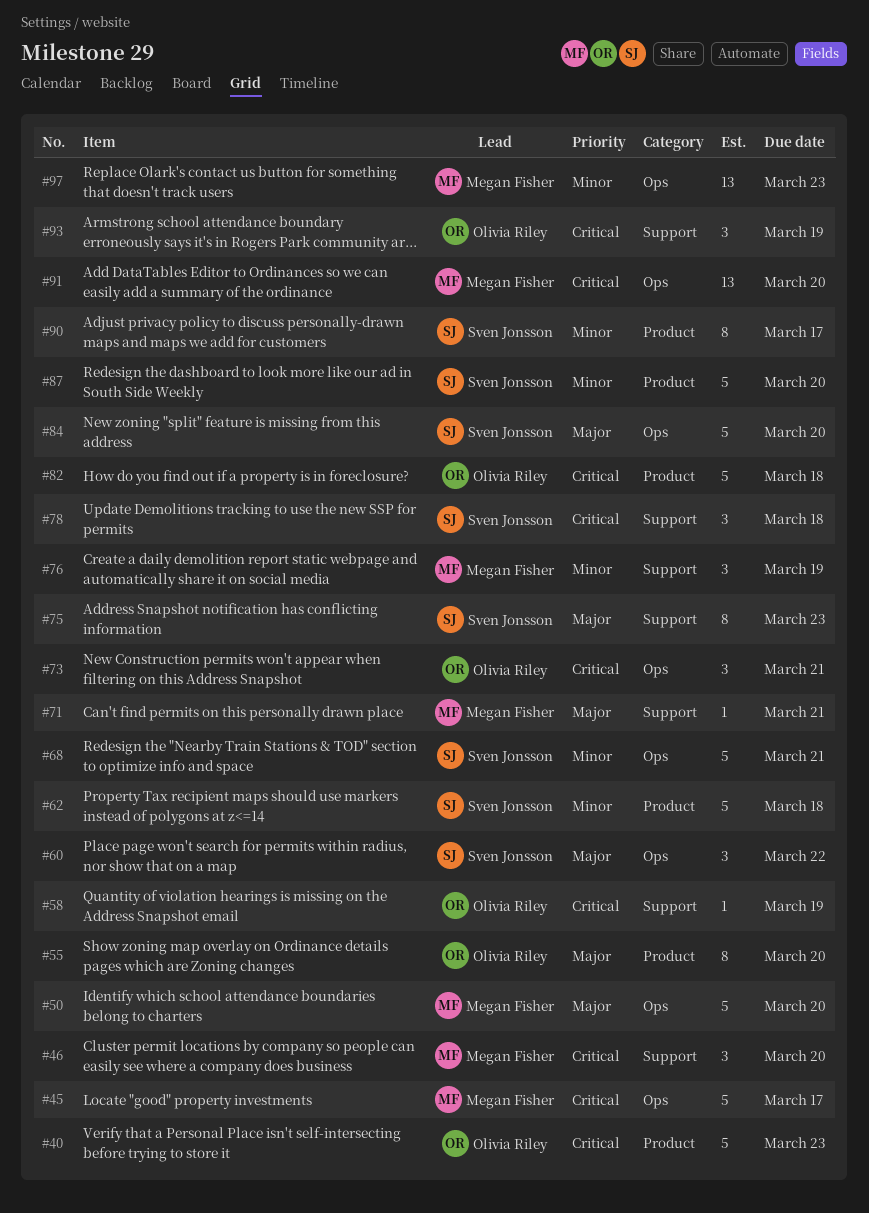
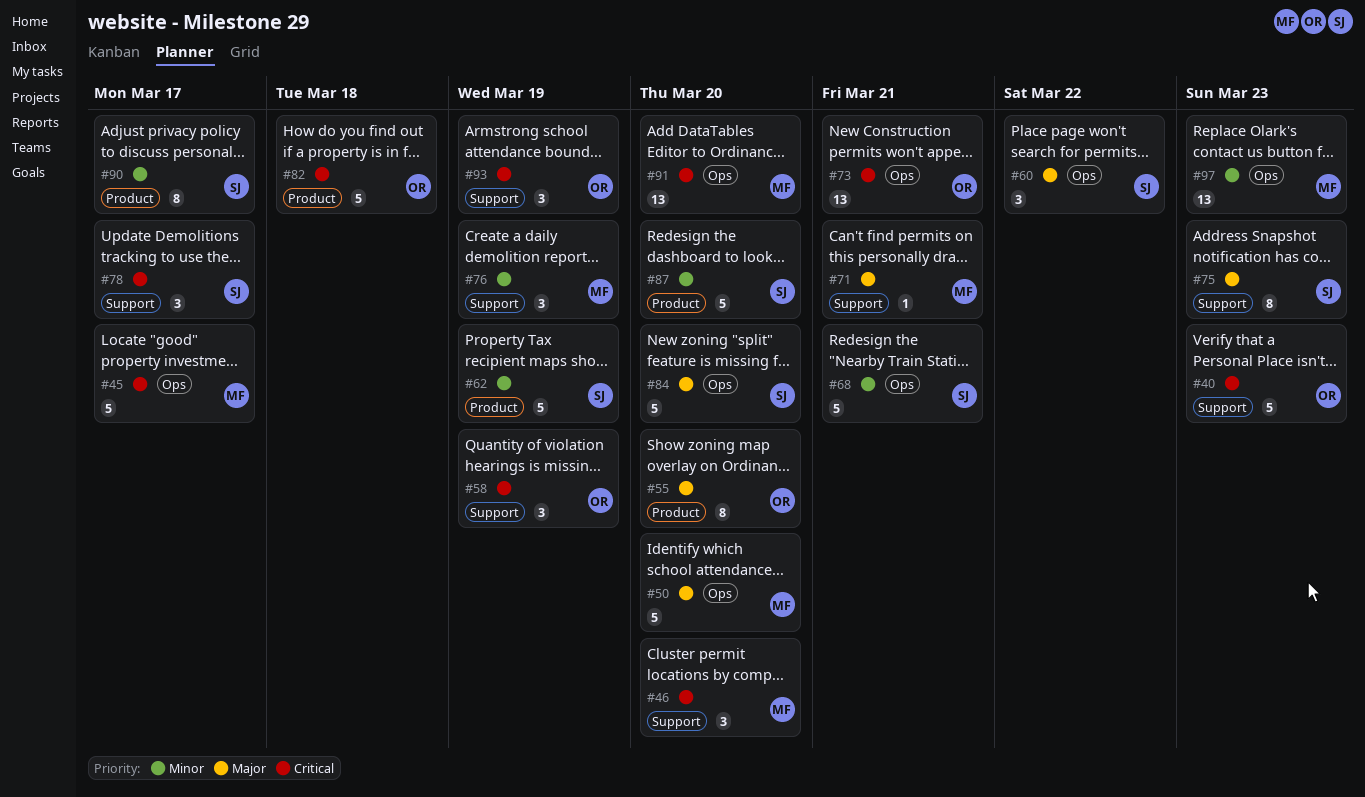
#40, label: Product -> Support
#58, estimate: 1 -> 3
#62, due: Mar 18 -> Mar 19
#73, estimate: 3 -> 13
#78, due: Mar 18 -> Mar 17

